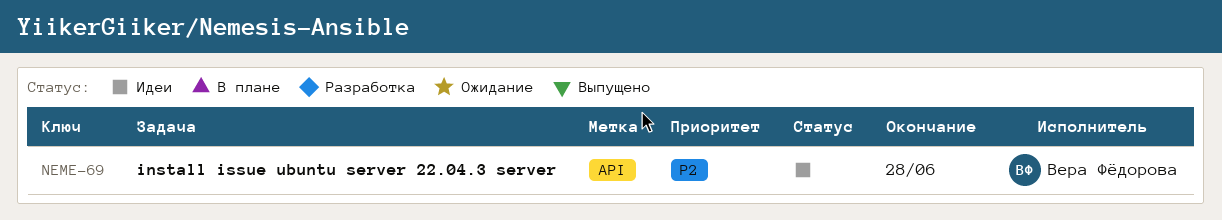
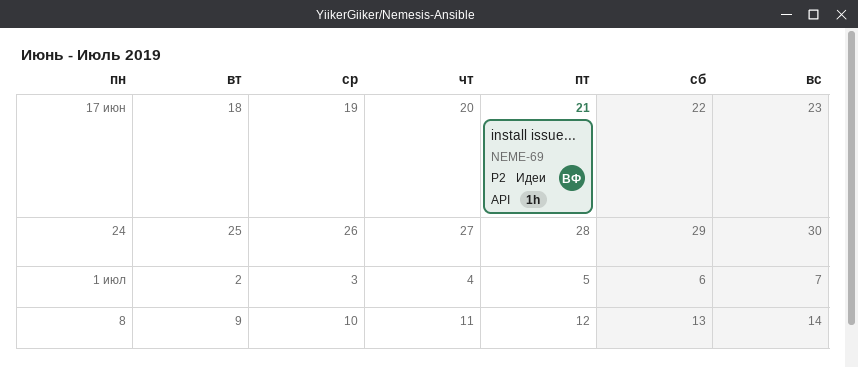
NEME-69, due: Jun 28 -> Jun 21

